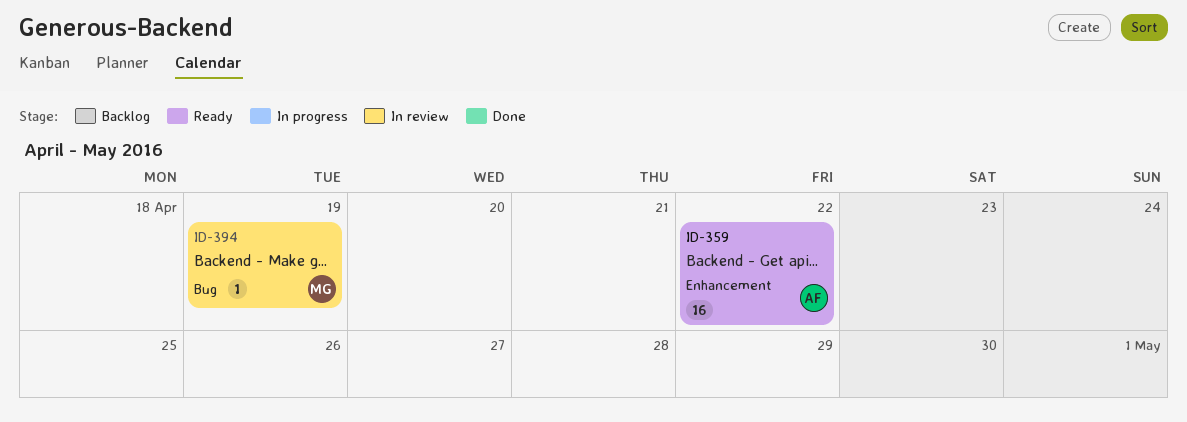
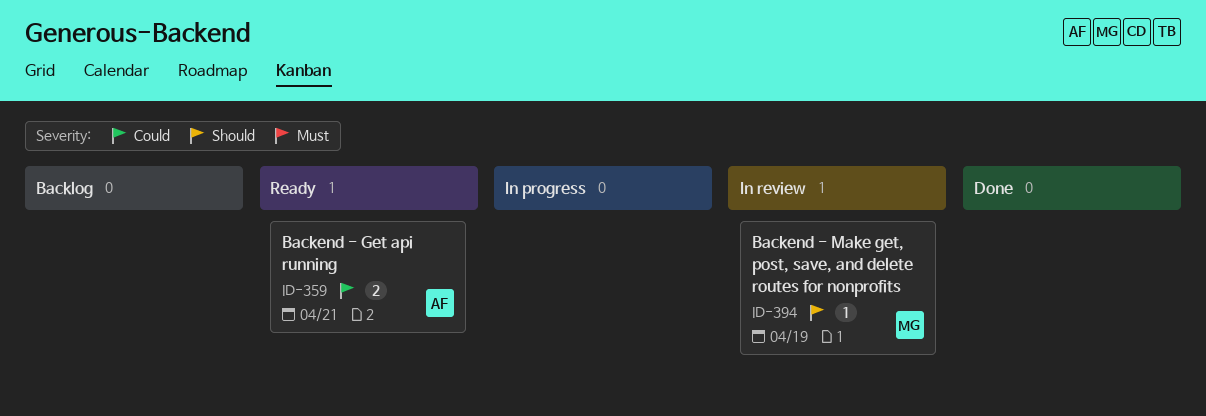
ID-359, estimate: 16 -> 2
ID-359, due: Apr 22 -> Apr 21

